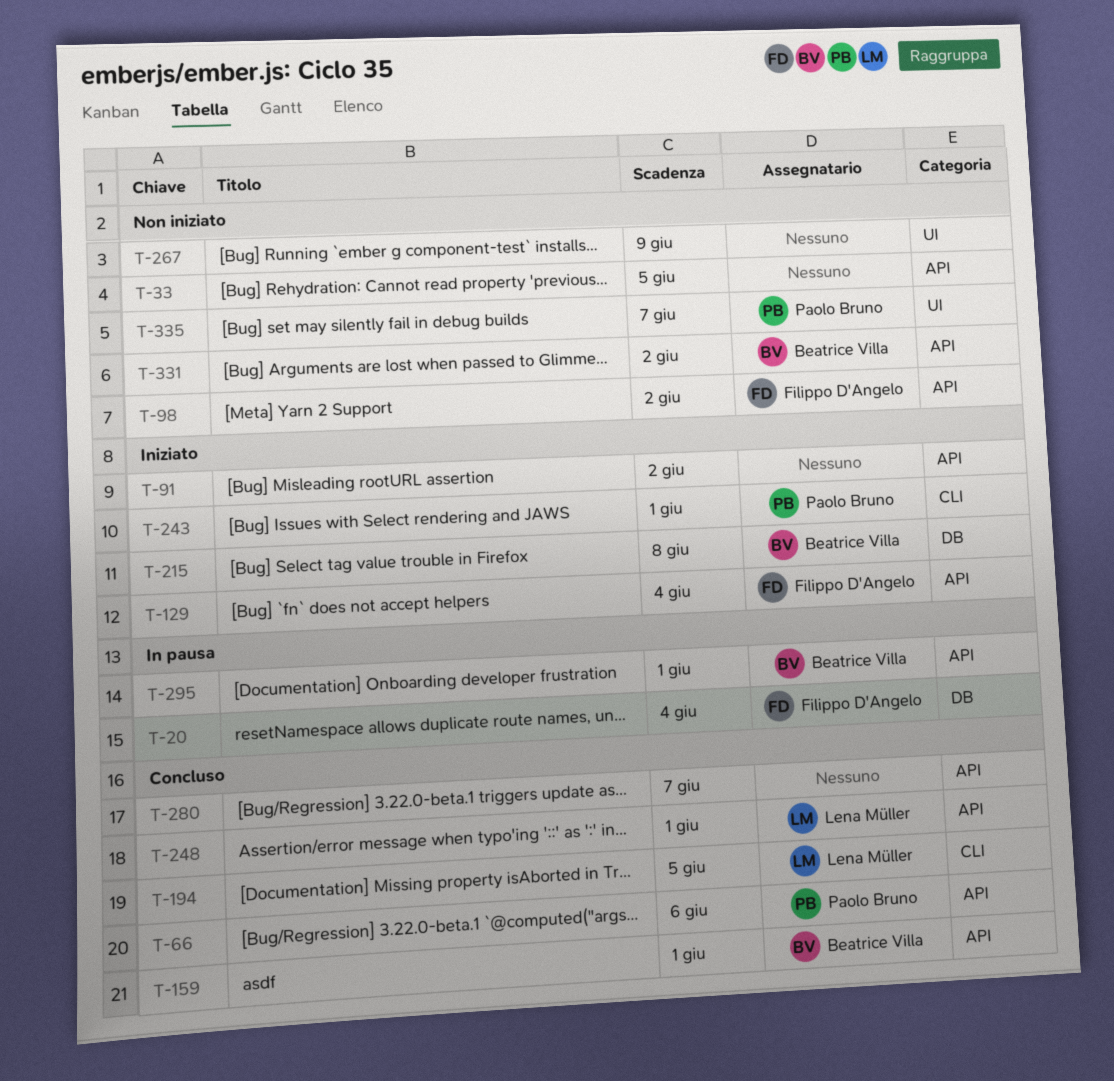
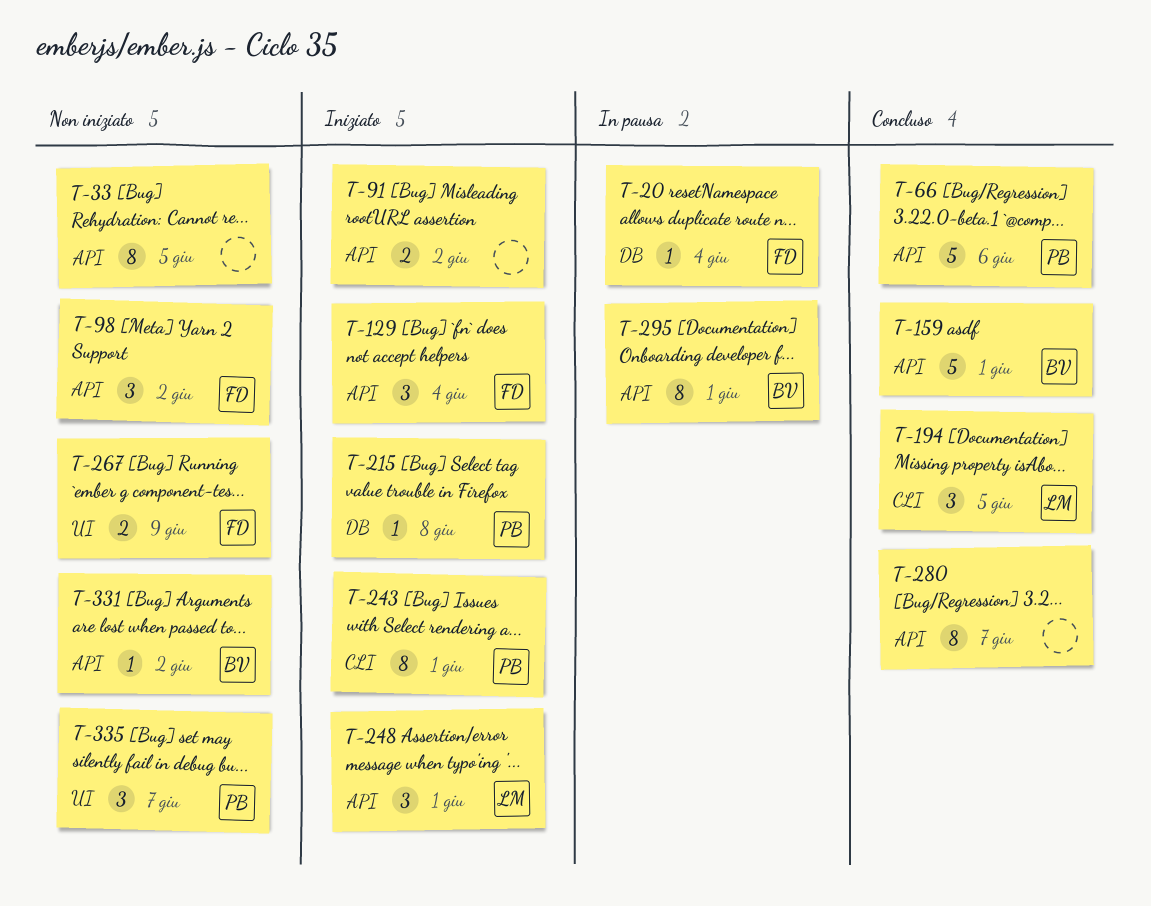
T-215, owner: Beatrice Villa -> Paolo Bruno
T-248, status: Concluso -> Iniziato
T-267, owner: none -> Filippo D'Angelo

